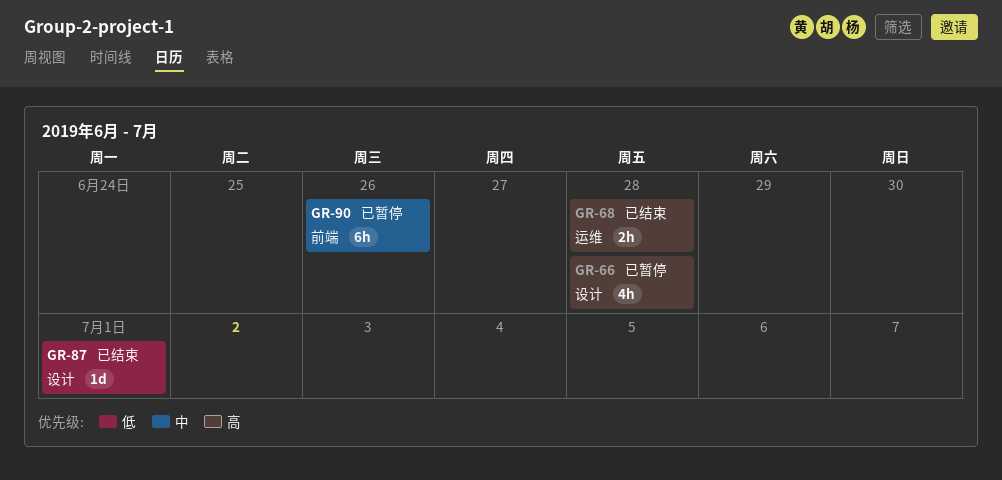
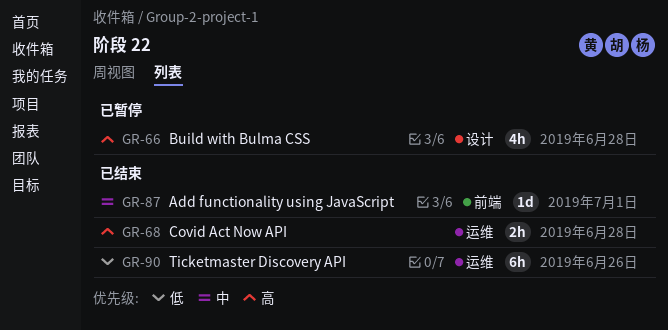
GR-87, priority: 低 -> 中
GR-87, label: 设计 -> 前端
GR-90, status: 已暂停 -> 已结束
GR-90, priority: 中 -> 低
GR-90, label: 前端 -> 运维

